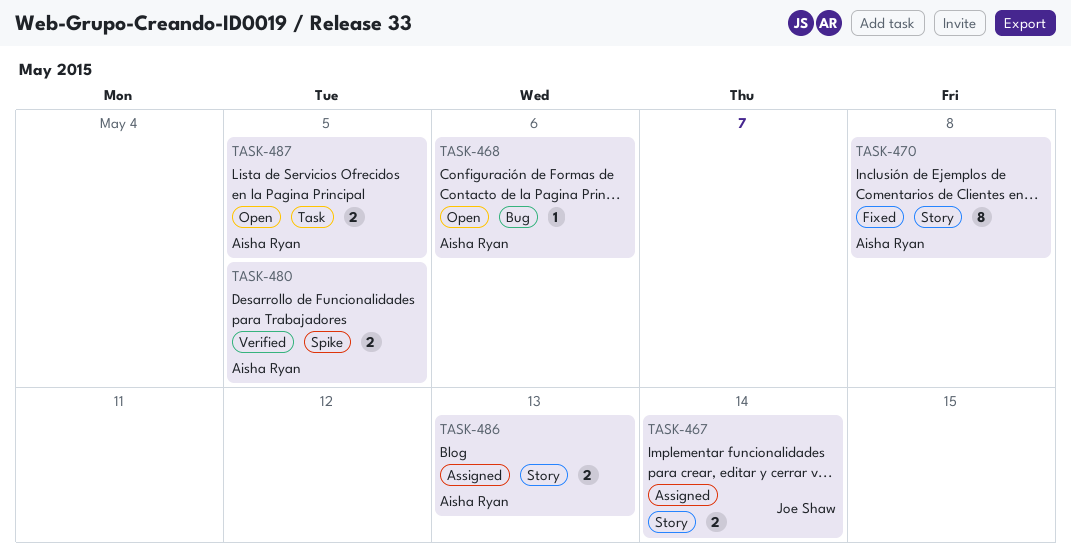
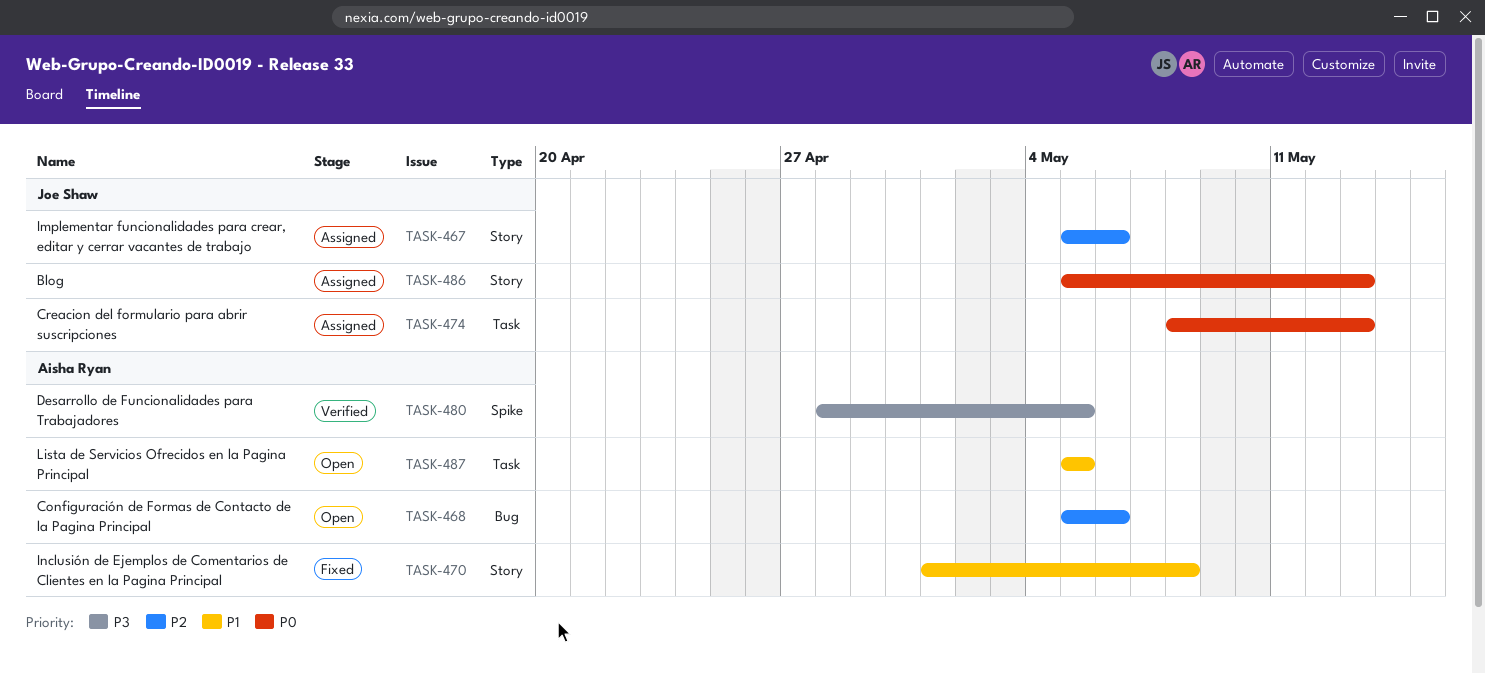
TASK-467, due: May 14 -> May 6
TASK-474: none -> present
TASK-486, owner: Aisha Ryan -> Joe Shaw

